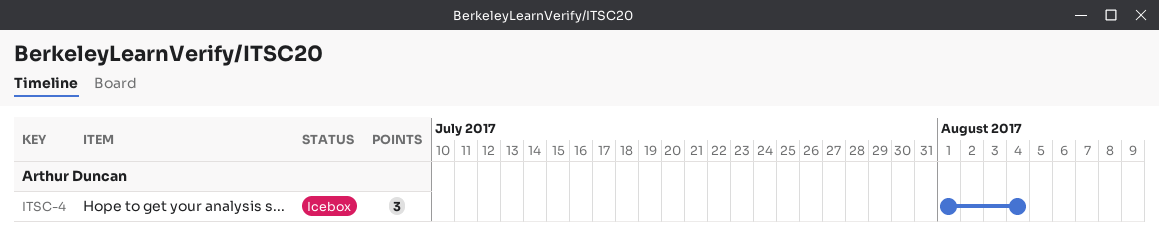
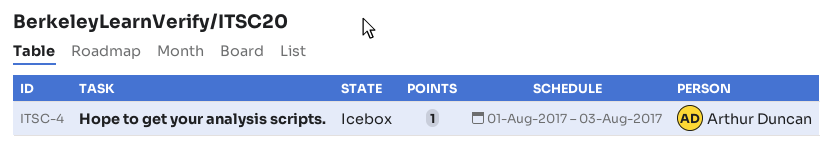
ITSC-4, estimate: 3 -> 1
ITSC-4, due: Aug 4 -> Aug 3

